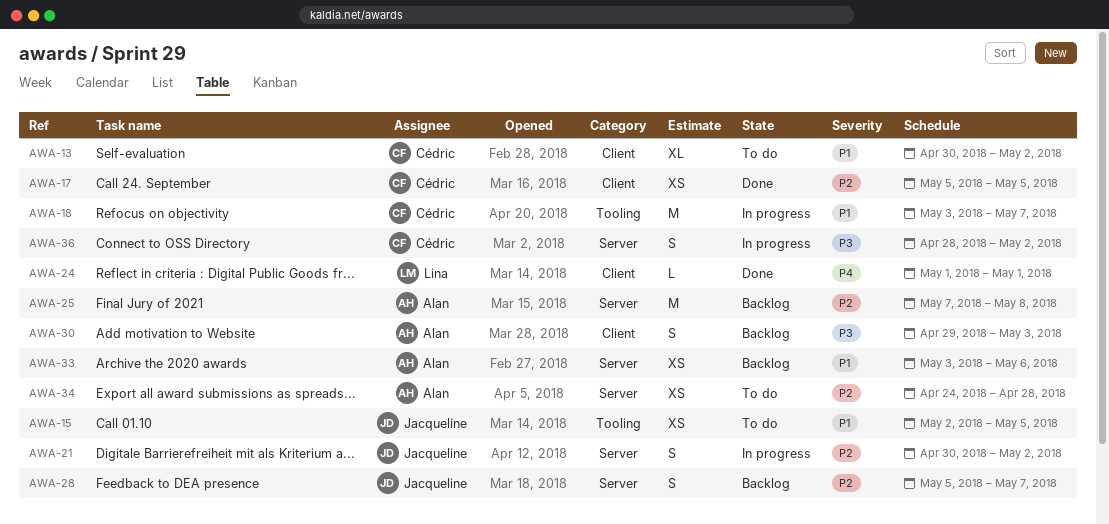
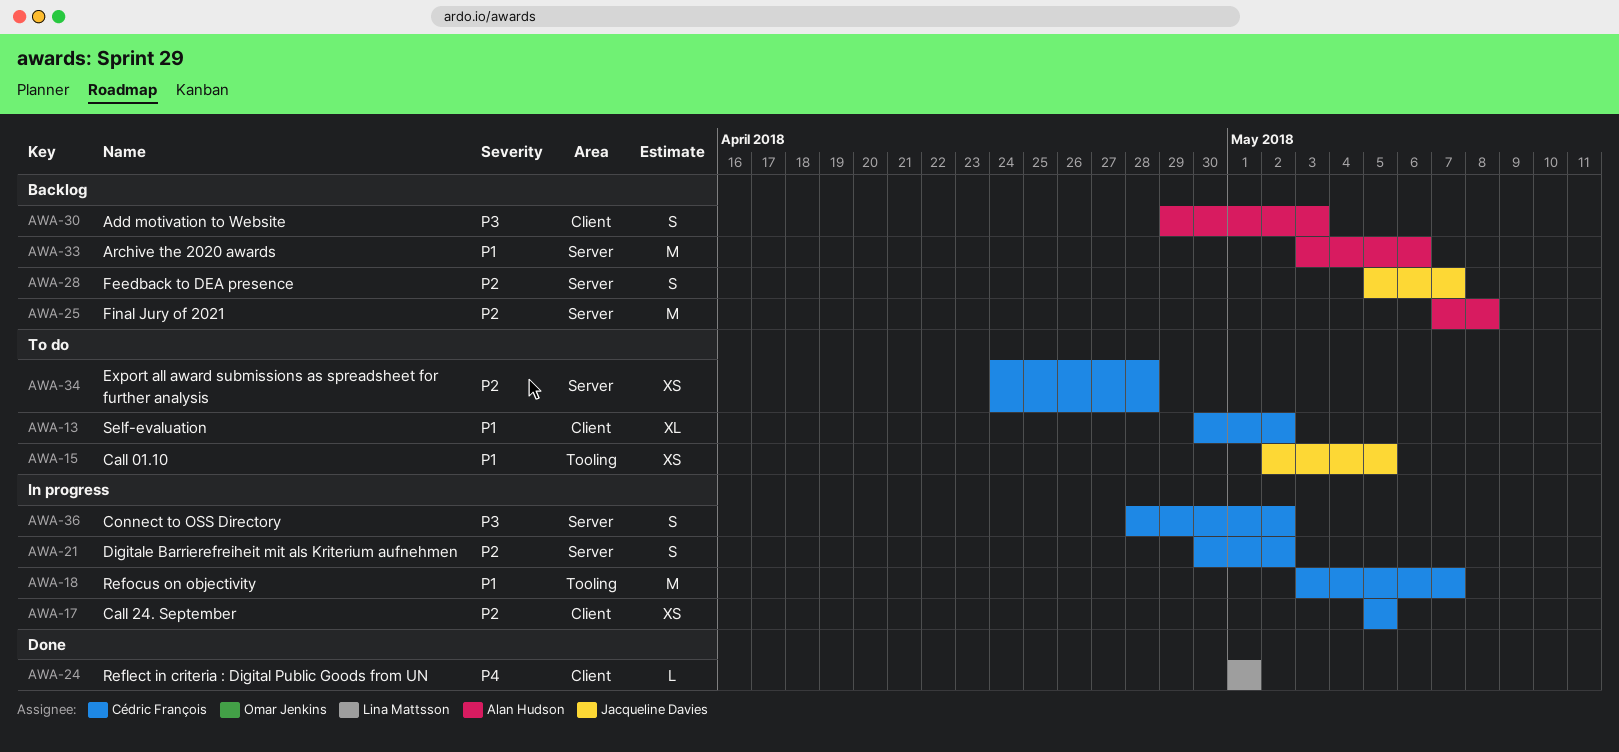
AWA-17, status: Done -> In progress
AWA-21, owner: Jacqueline Davies -> Cédric François
AWA-33, estimate: XS -> M
AWA-34, owner: Alan Hudson -> Cédric François

